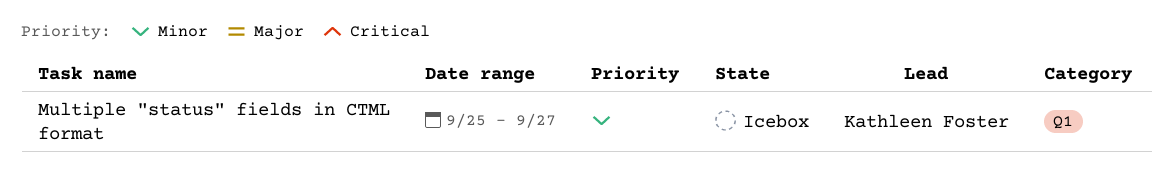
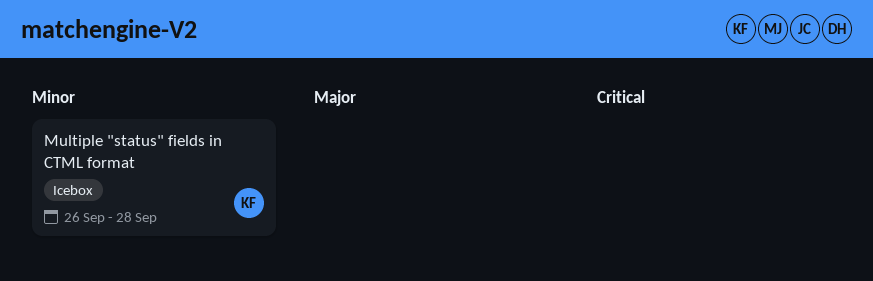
Multiple "status" fields in CTML format, start: Sep 25 -> Sep 26
Multiple "status" fields in CTML format, due: Sep 27 -> Sep 28

